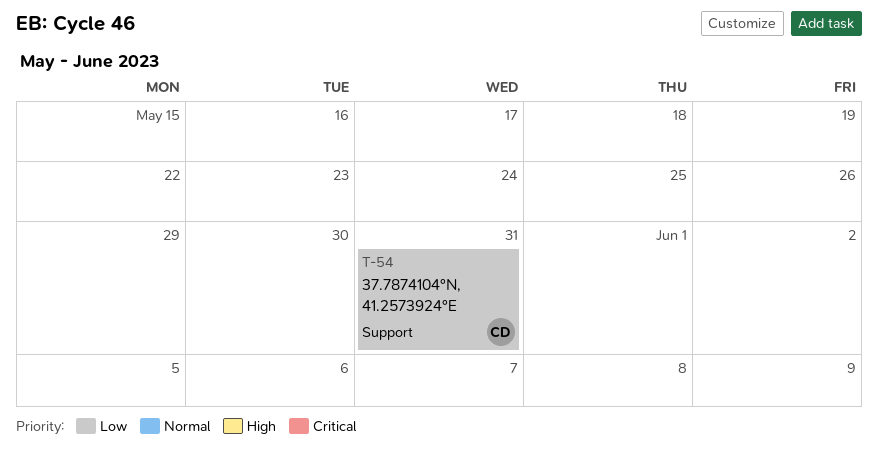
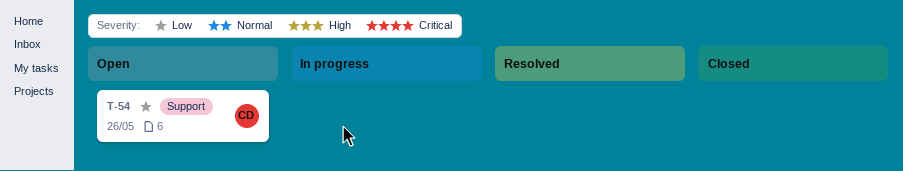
T-54, due: May 31 -> May 26

